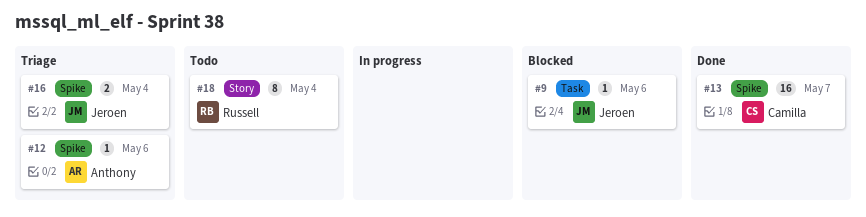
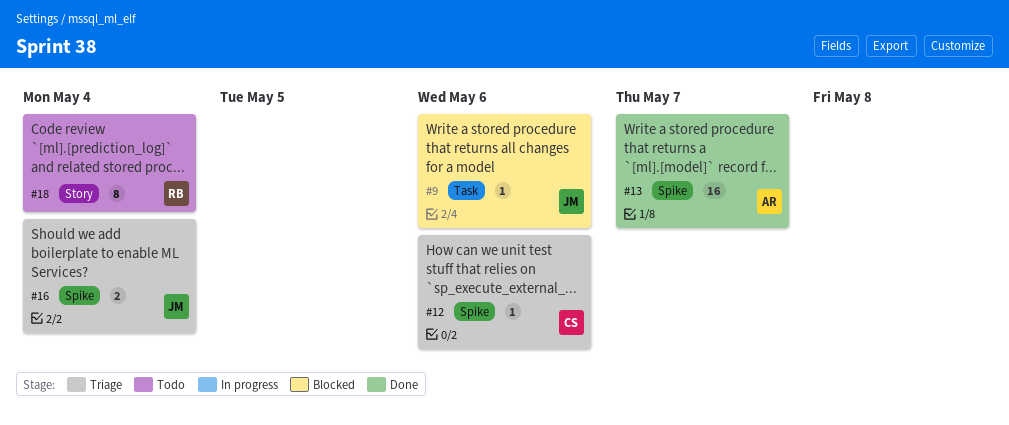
#12, owner: Anthony -> Camilla
#13, owner: Camilla -> Anthony

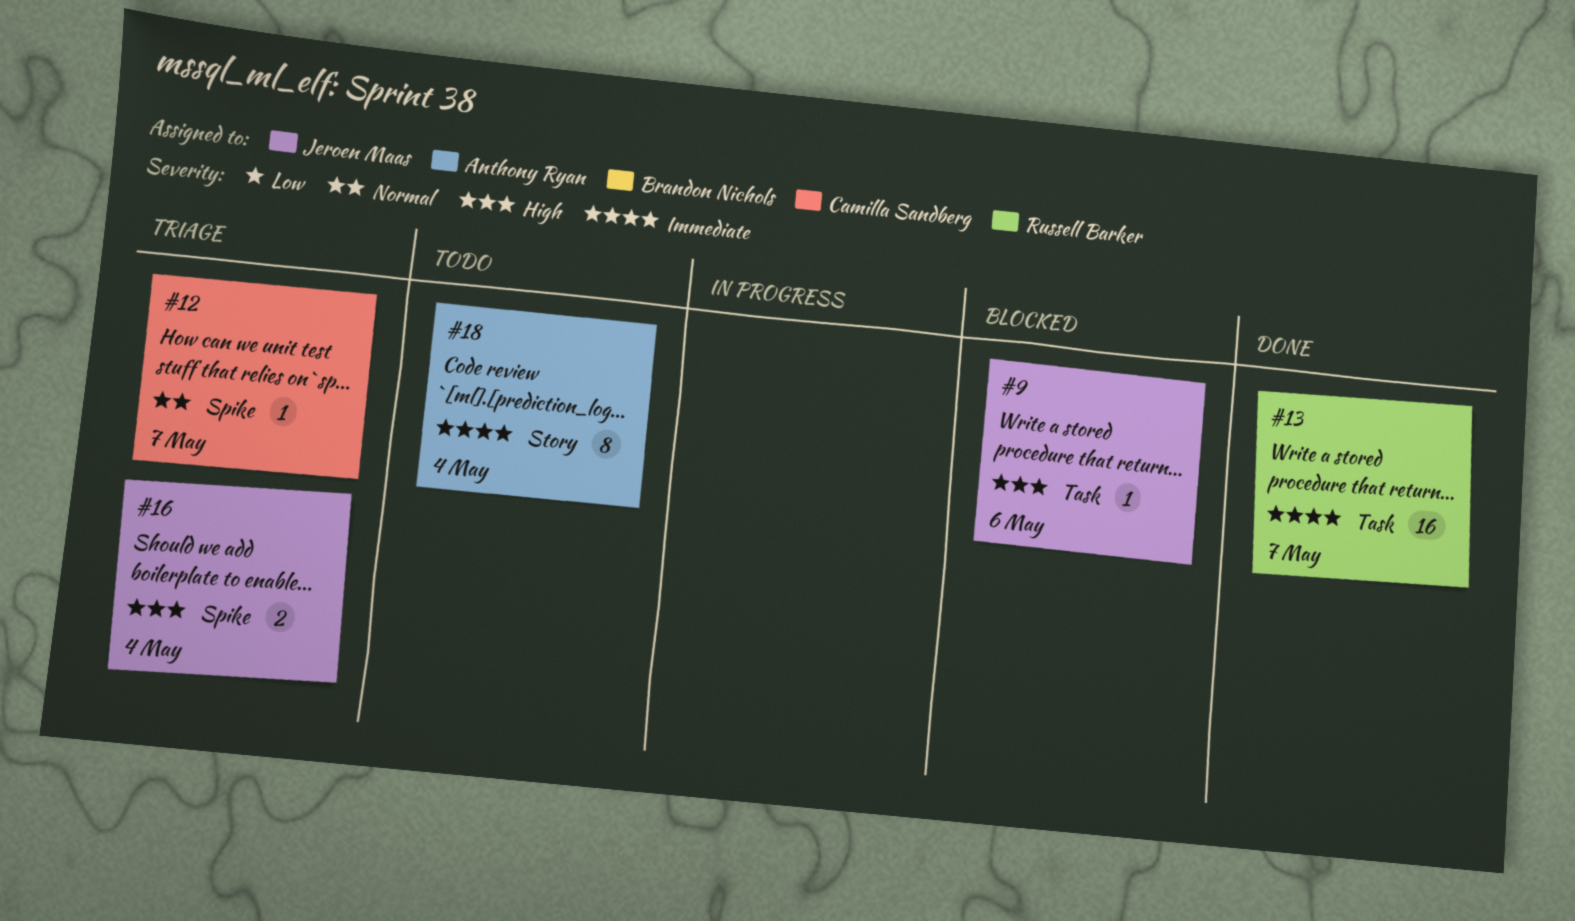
#12, due: May 6 -> May 7
#13, owner: Anthony Ryan -> Russell Barker
#13, label: Spike -> Task
#18, owner: Russell Barker -> Anthony Ryan

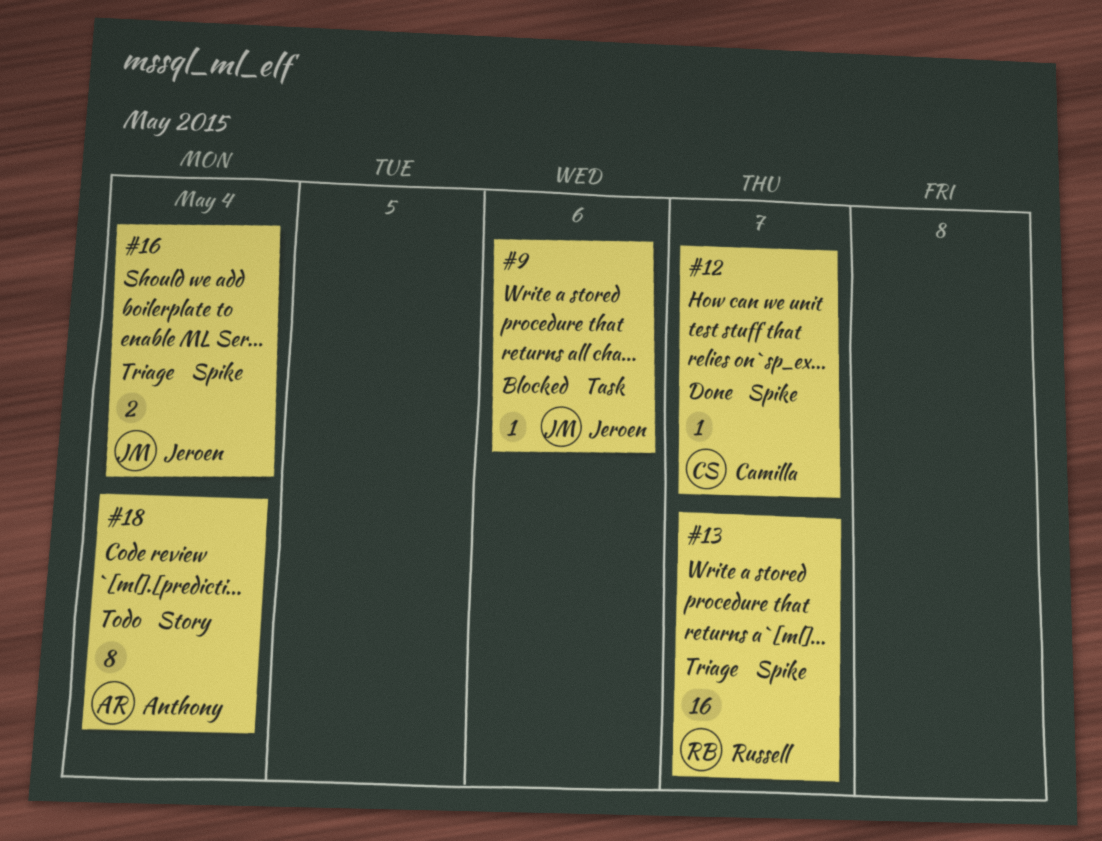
#12, status: Triage -> Done
#13, status: Done -> Triage
#13, label: Task -> Spike

